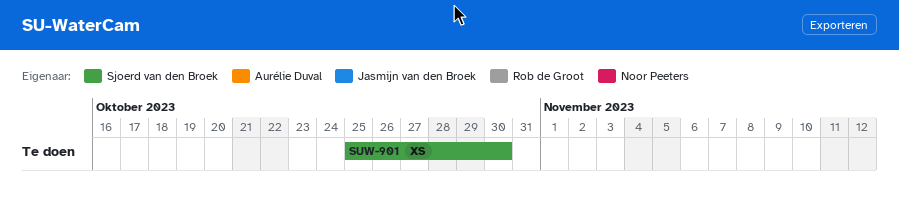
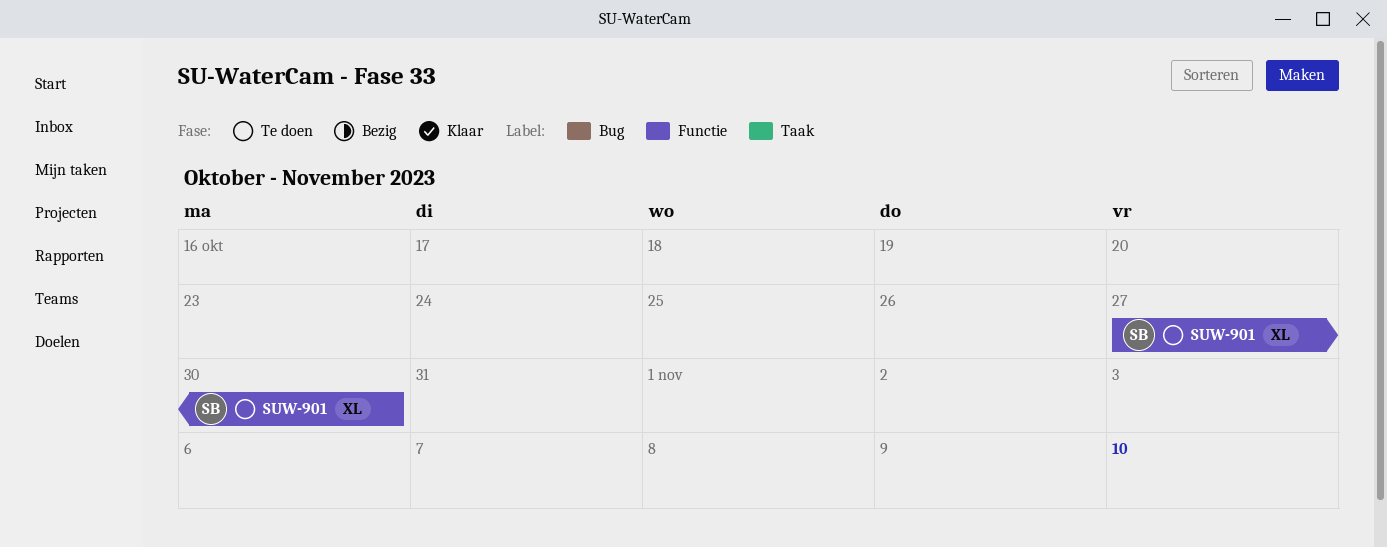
SUW-901, estimate: XS -> XL
SUW-901, start: Oct 25 -> Oct 27

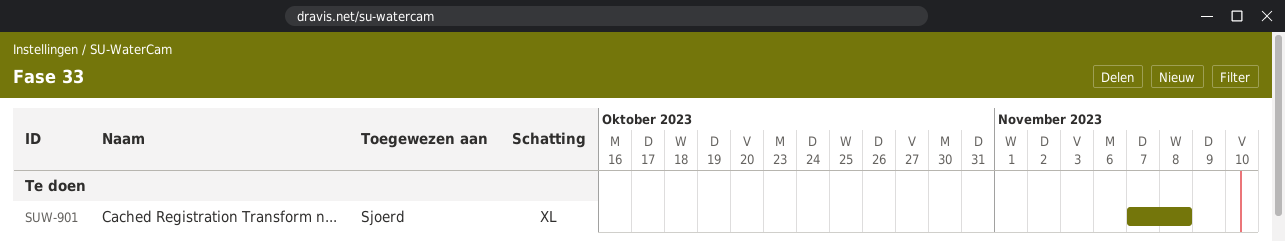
SUW-901, start: Oct 27 -> Nov 7
SUW-901, due: Oct 30 -> Nov 8

